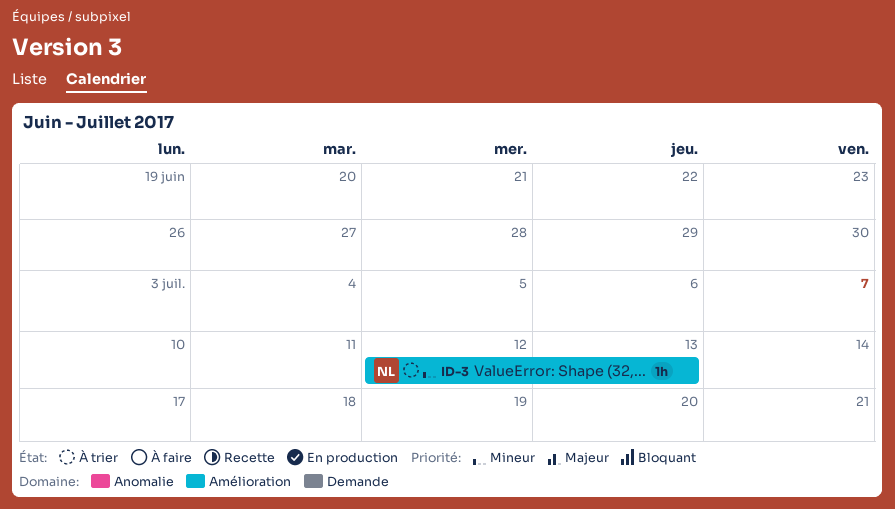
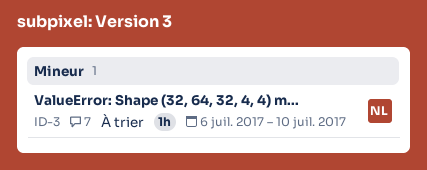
ID-3, start: Jul 12 -> Jul 6
ID-3, due: Jul 13 -> Jul 10

